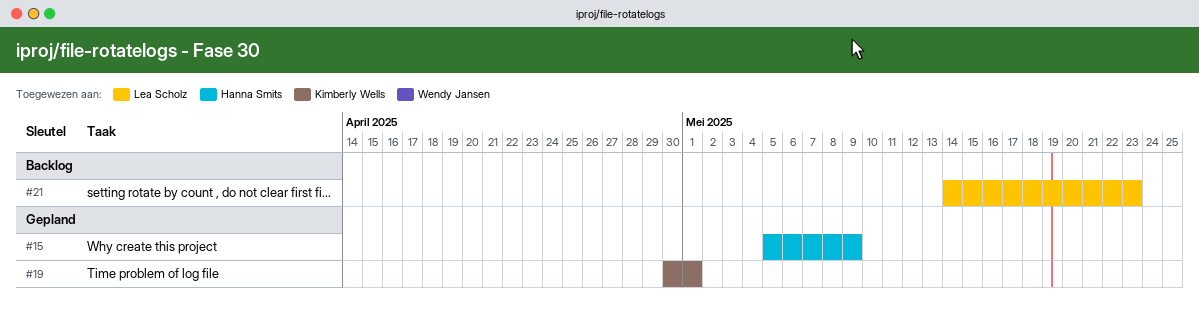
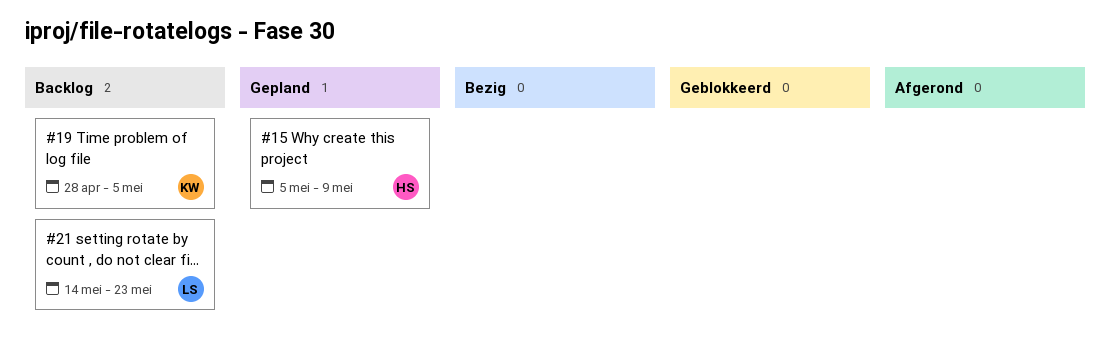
#19, status: Gepland -> Backlog
#19, start: Apr 30 -> Apr 28
#19, due: May 1 -> May 5

